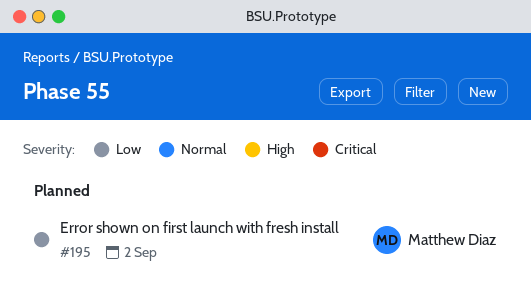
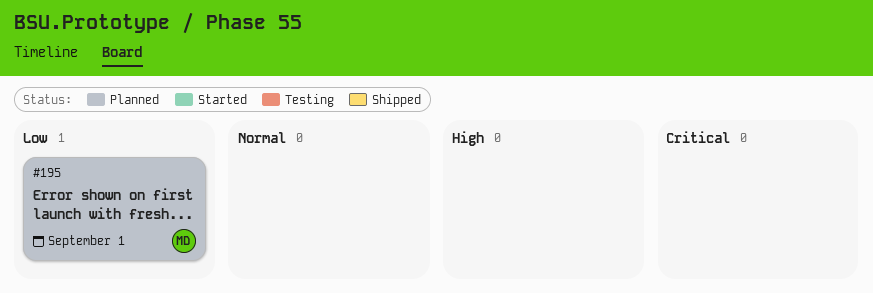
#195, due: Sep 2 -> Sep 1

